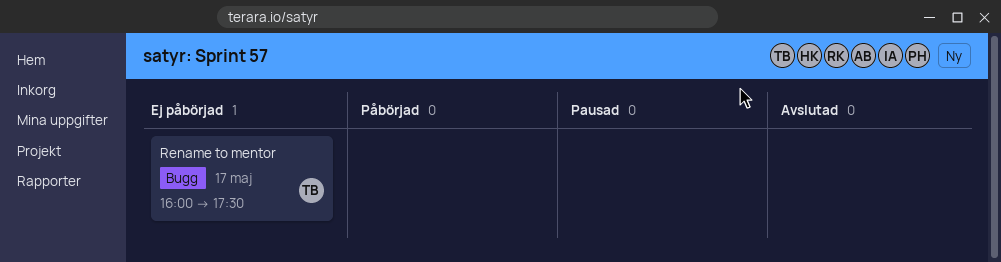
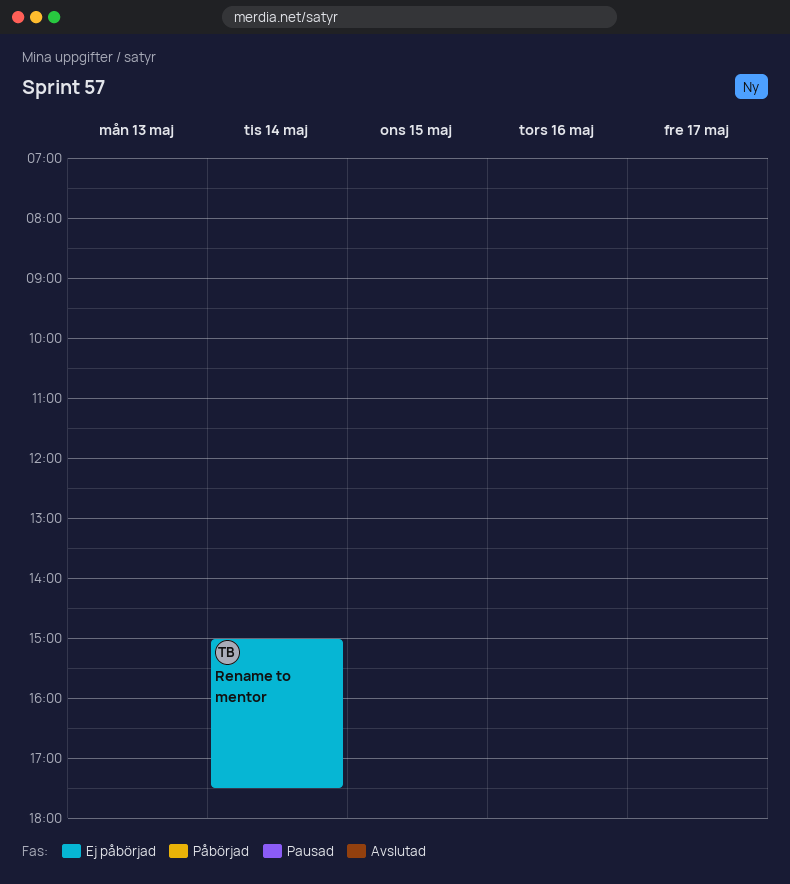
Rename to mentor, day: May 17 -> May 14
Rename to mentor, begins: 16:00 -> 15:00

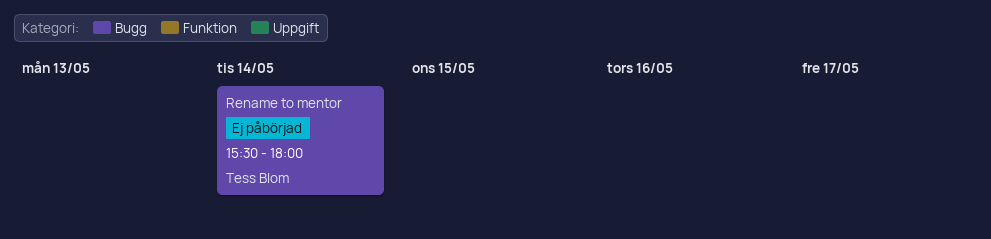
Rename to mentor, begins: 15:00 -> 15:30
Rename to mentor, ends: 17:30 -> 18:00

